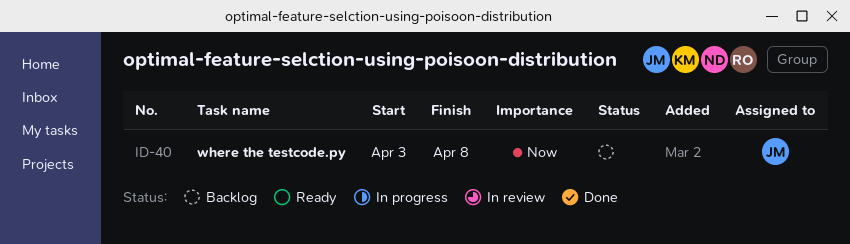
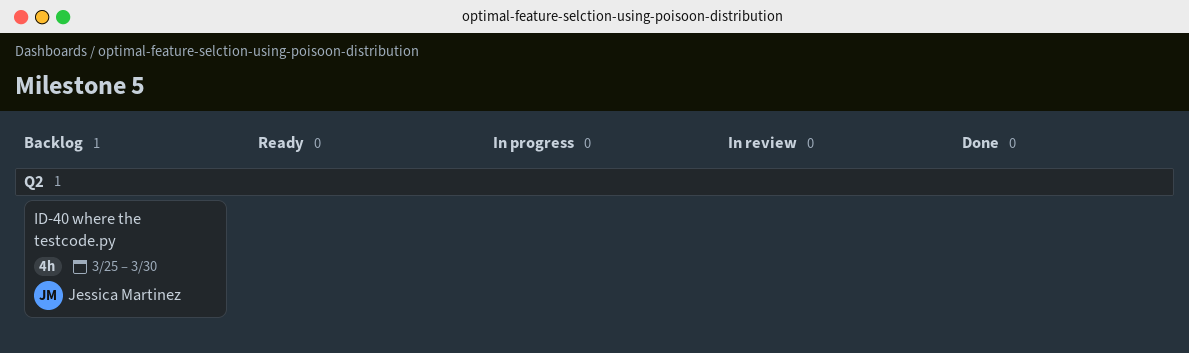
ID-40, start: Apr 3 -> Mar 25
ID-40, due: Apr 8 -> Mar 30

